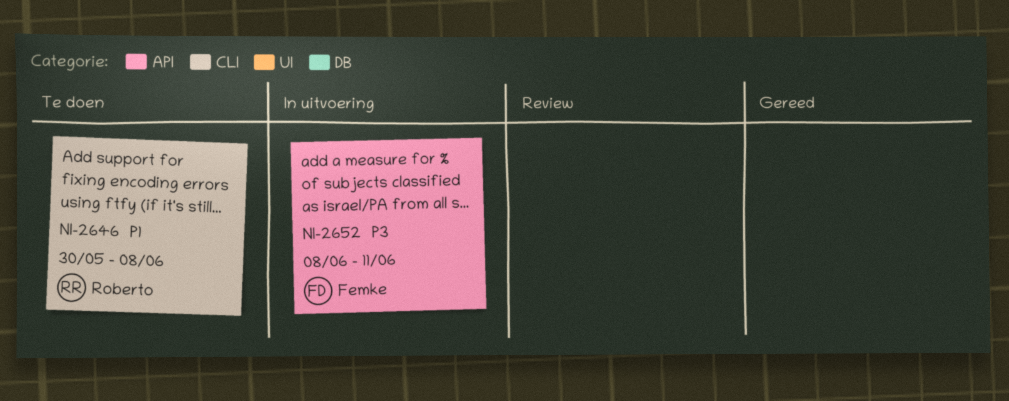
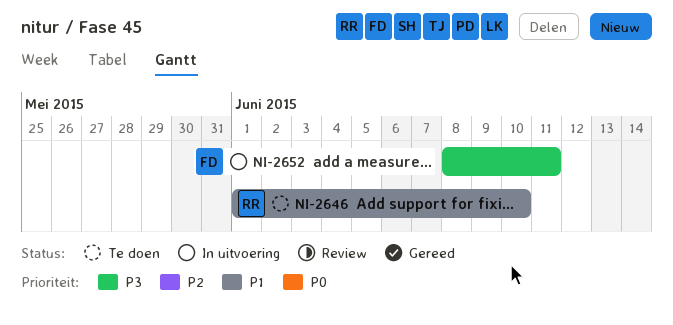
NI-2646, start: May 30 -> Jun 1
NI-2646, due: Jun 8 -> Jun 10

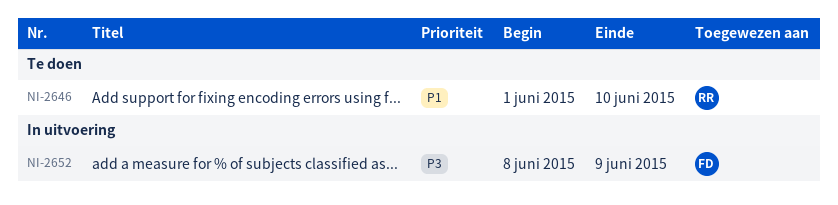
NI-2652, due: Jun 11 -> Jun 9

